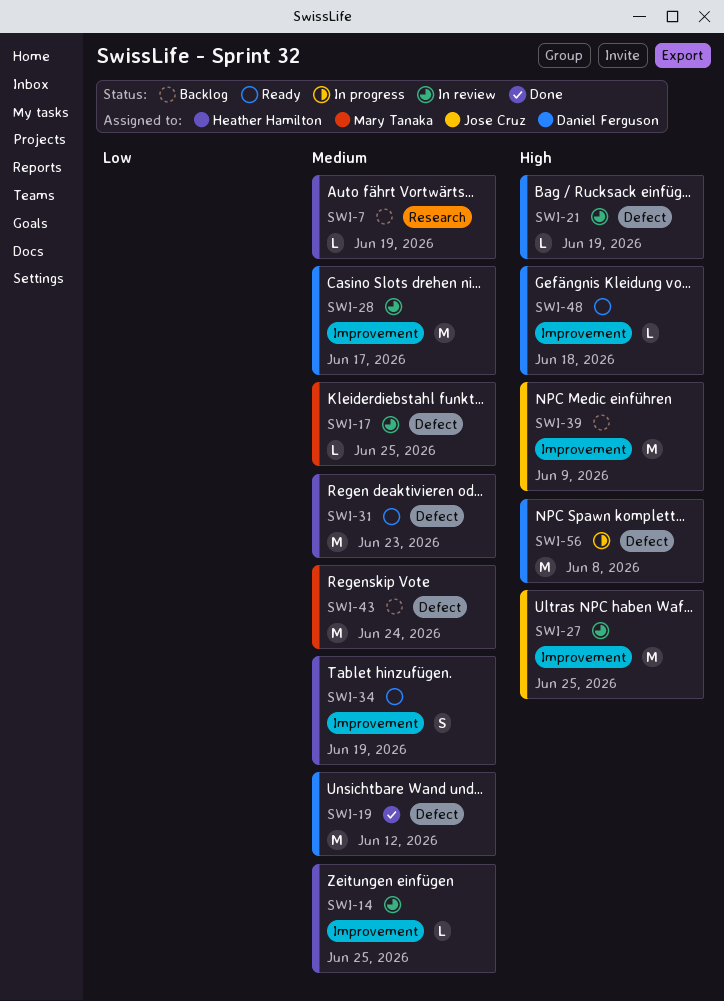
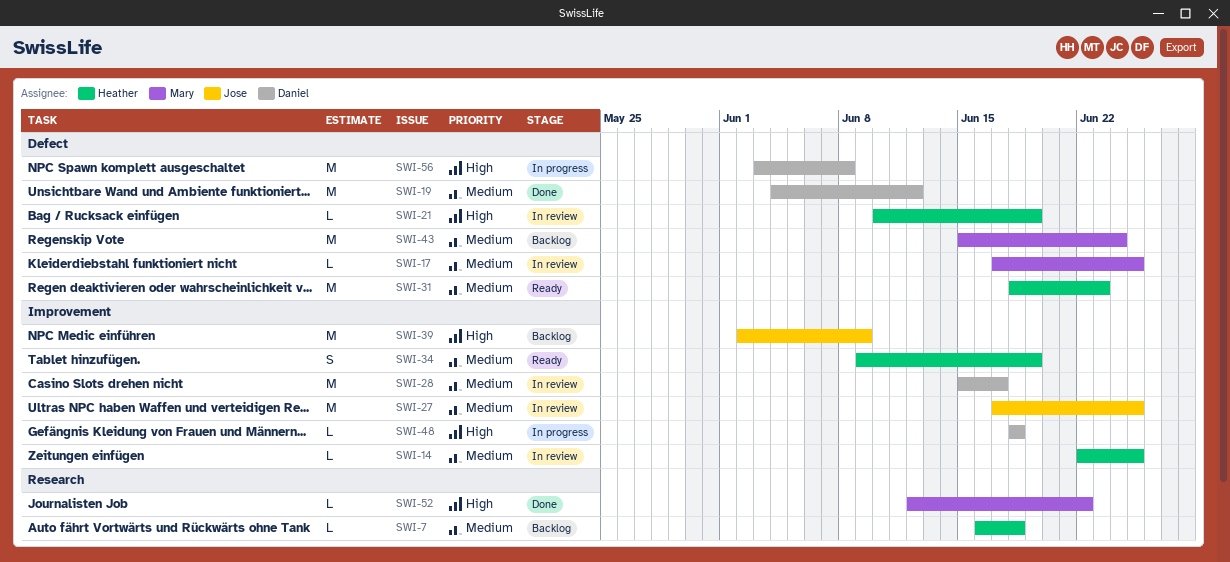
SWI-7, due: Jun 19 -> Jun 18
SWI-21, owner: Daniel Ferguson -> Heather Hamilton
SWI-27, priority: High -> Medium
SWI-48, status: Ready -> In progress
SWI-52: none -> present

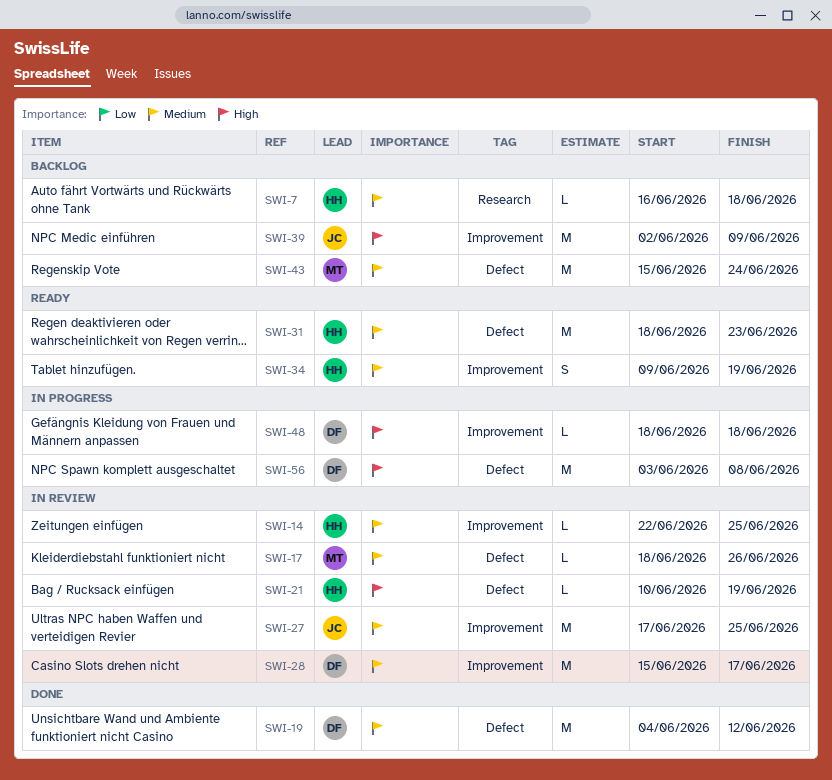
SWI-17, start: Jun 17 -> Jun 18
SWI-17, due: Jun 25 -> Jun 26
SWI-52: present -> none

